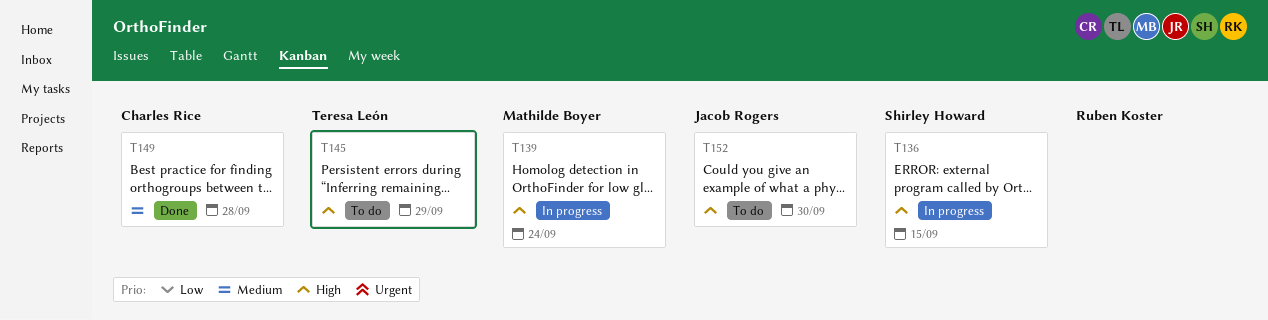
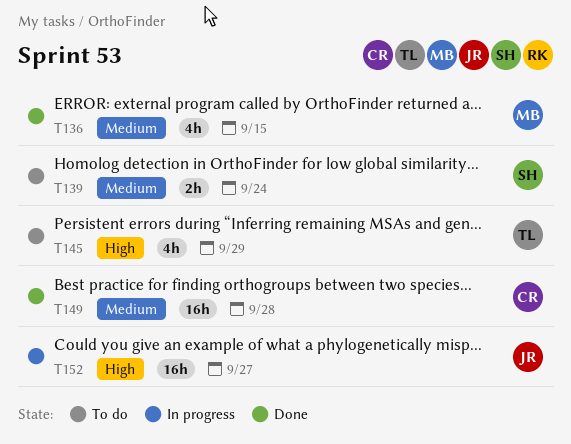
T136, status: In progress -> Done
T136, owner: Shirley Howard -> Mathilde Boyer
T136, priority: High -> Medium
T139, status: In progress -> To do
T139, owner: Mathilde Boyer -> Shirley Howard
T139, priority: High -> Medium
T152, status: To do -> In progress
T152, due: Sep 30 -> Sep 27

